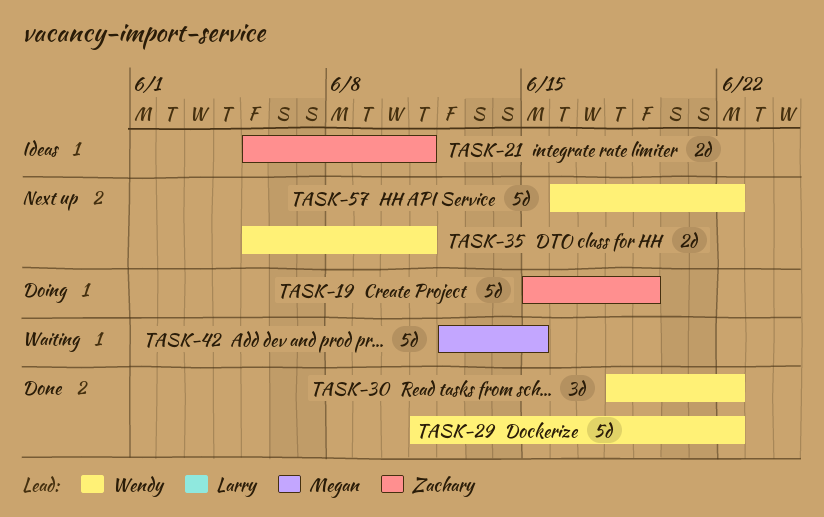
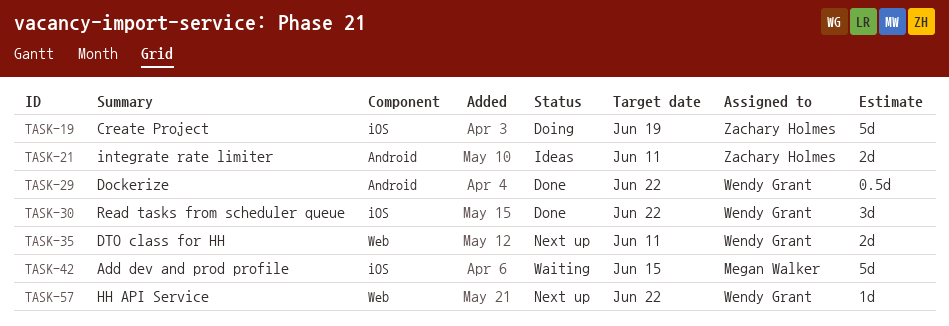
TASK-29, estimate: 5d -> 0.5d
TASK-57, estimate: 5d -> 1d

